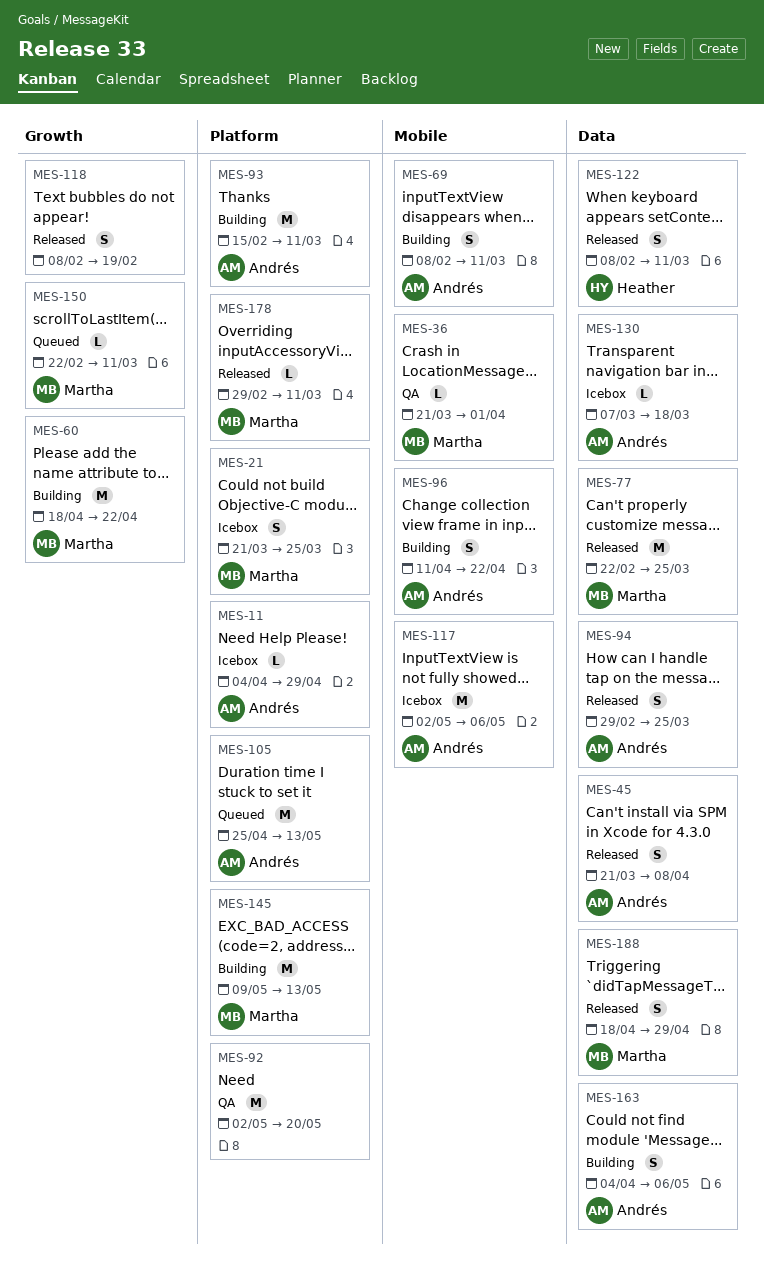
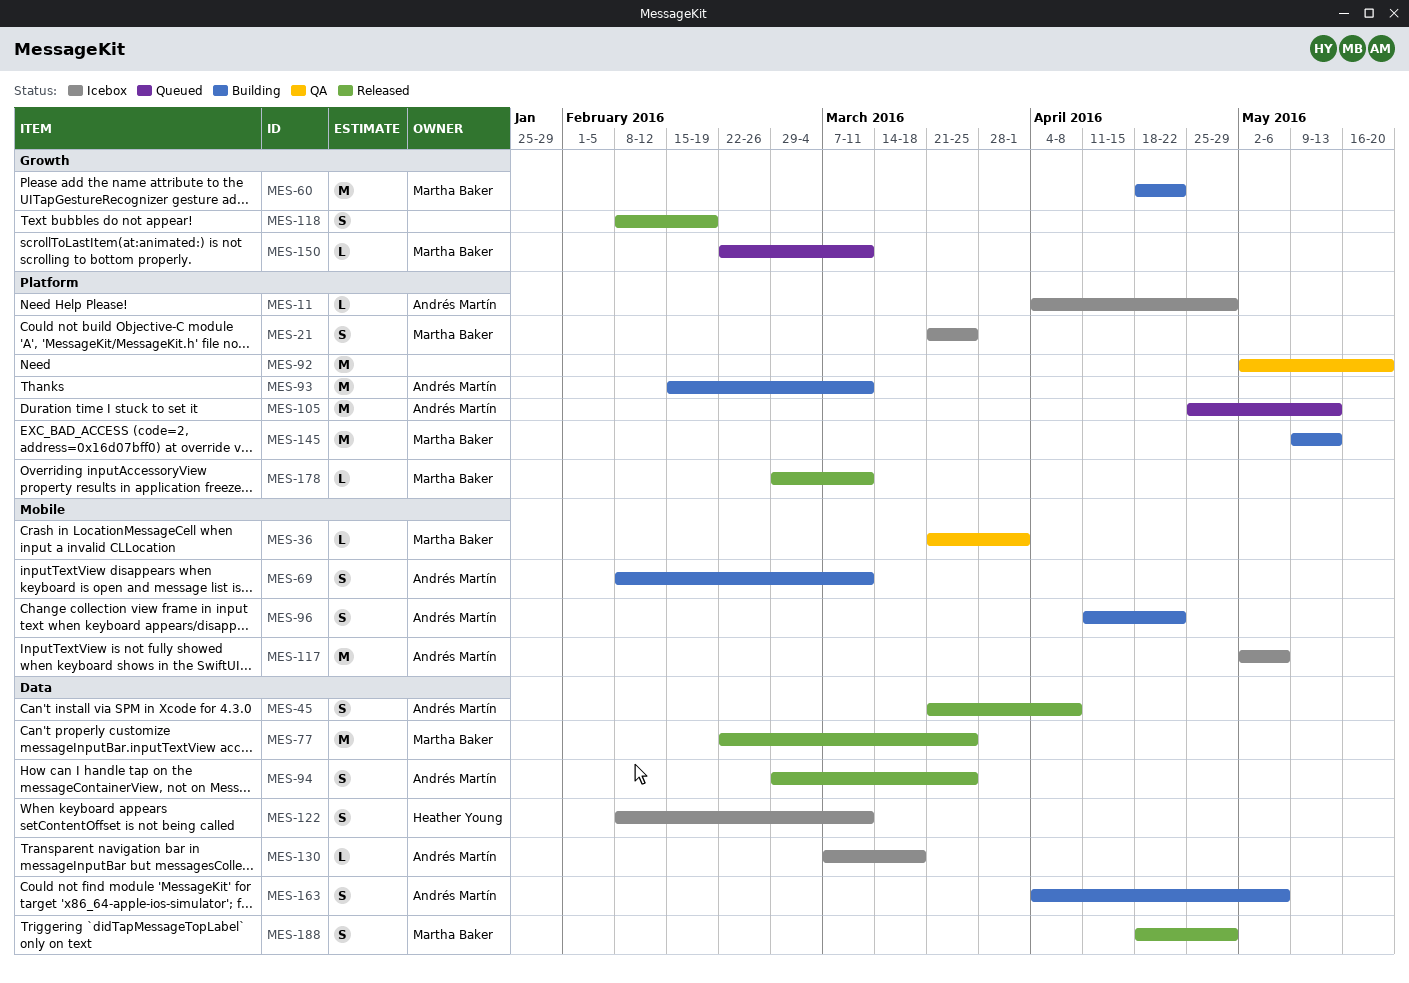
MES-122, status: Released -> Icebox

